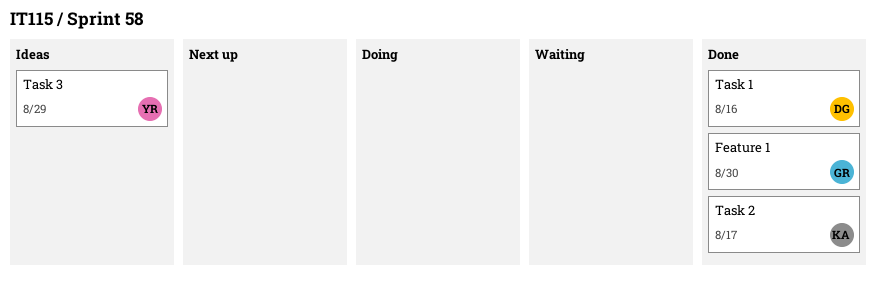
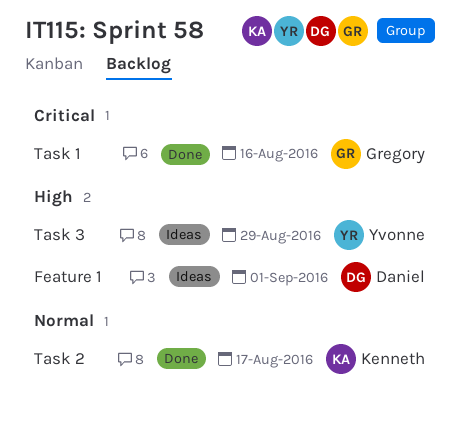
Feature 1, status: Done -> Ideas
Feature 1, owner: Gregory -> Daniel
Feature 1, due: Aug 30 -> Sep 1
Task 1, owner: Daniel -> Gregory

